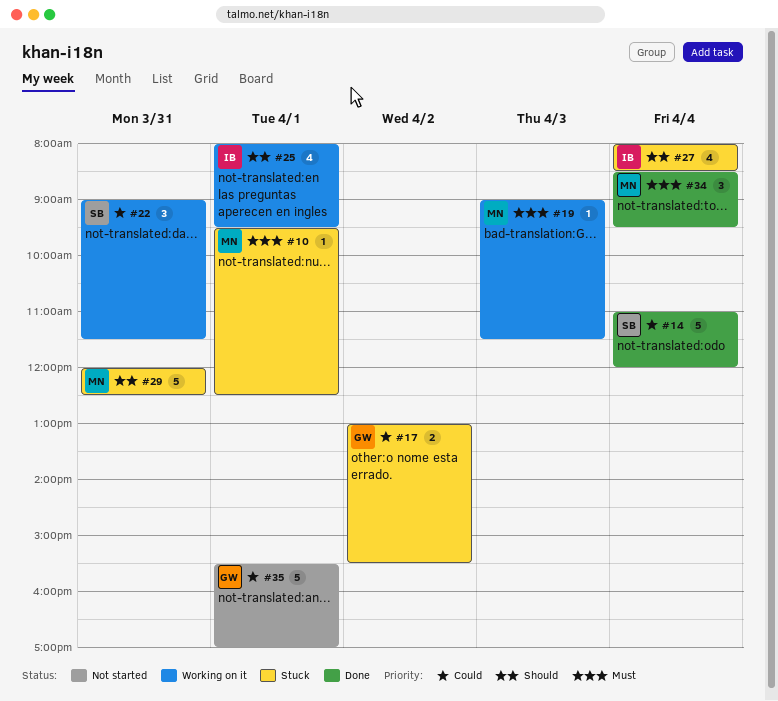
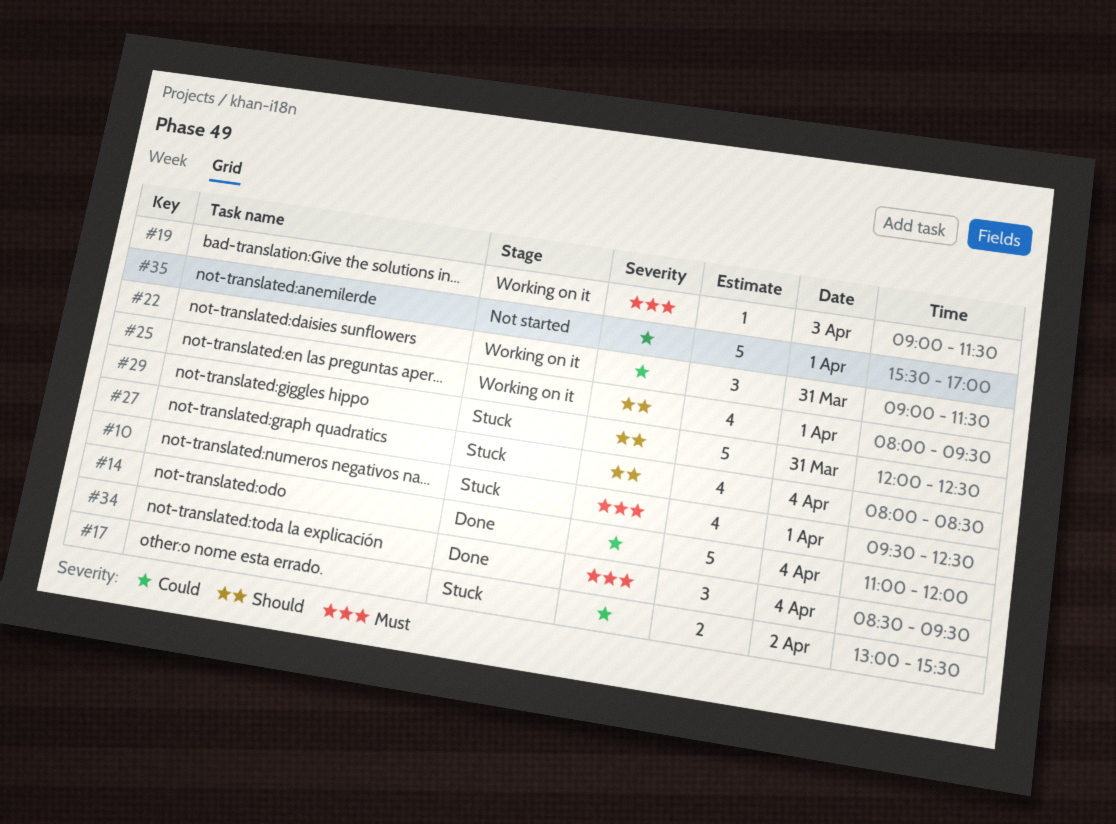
#10, estimate: 1 -> 4

